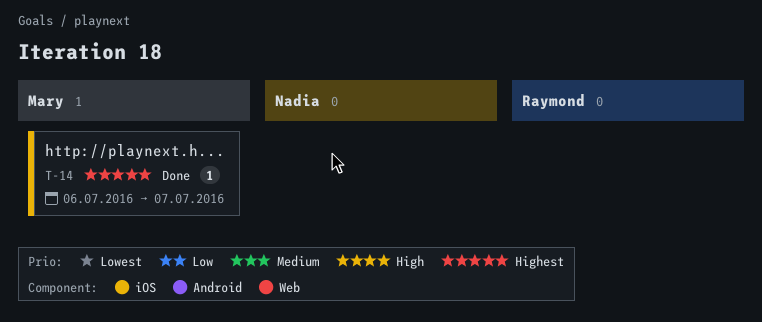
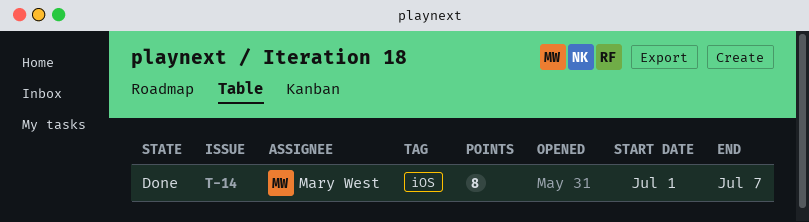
T-14, estimate: 1 -> 8
T-14, start: Jul 6 -> Jul 1

